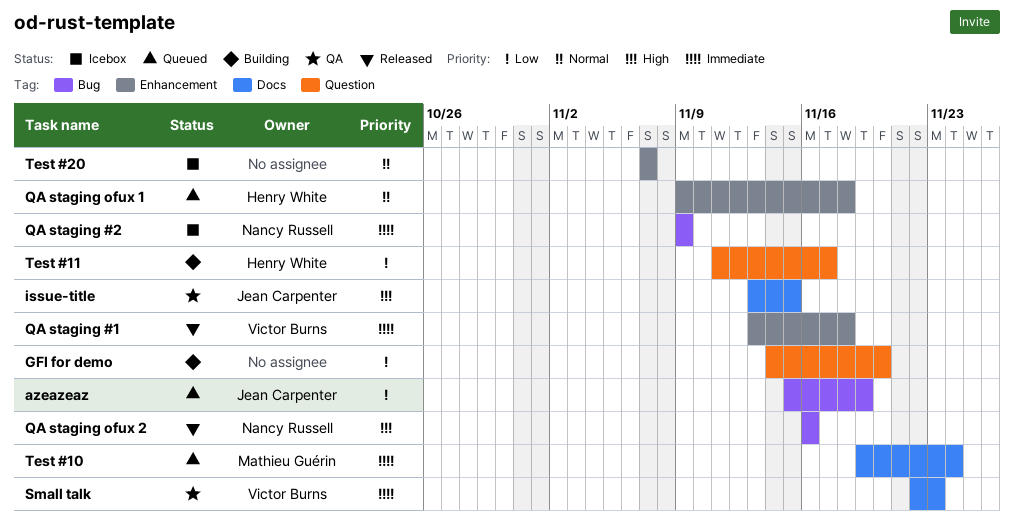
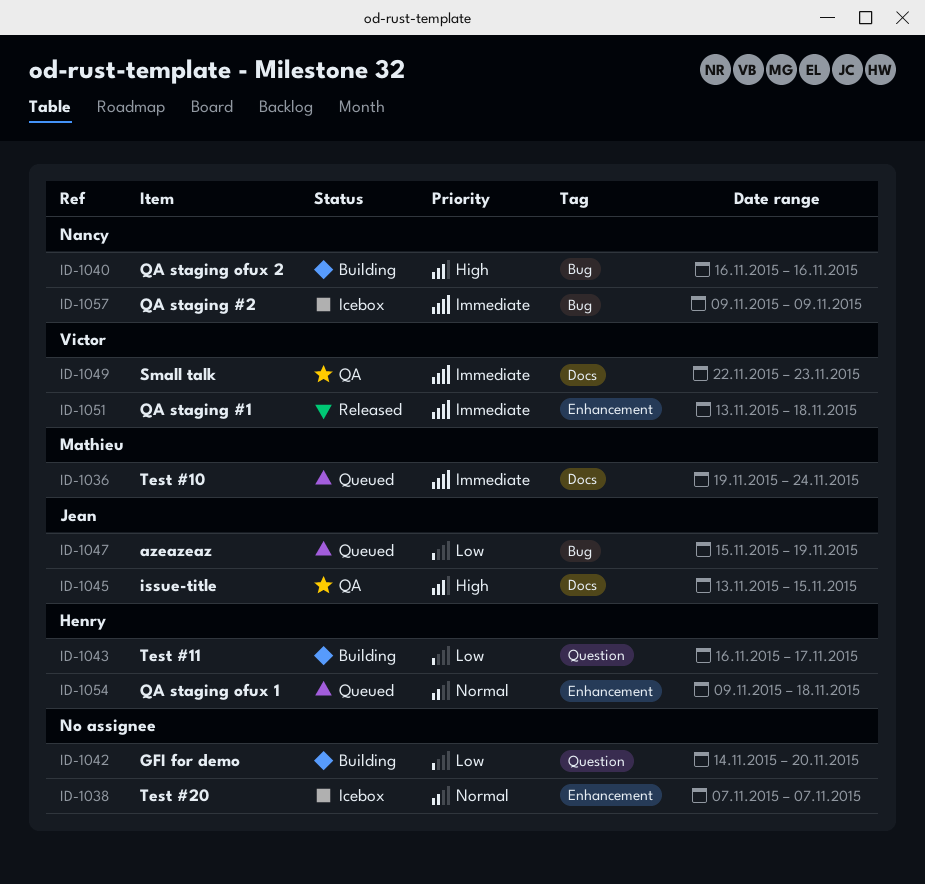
QA staging ofux 2, status: Released -> Building
Test #11, start: Nov 11 -> Nov 16

